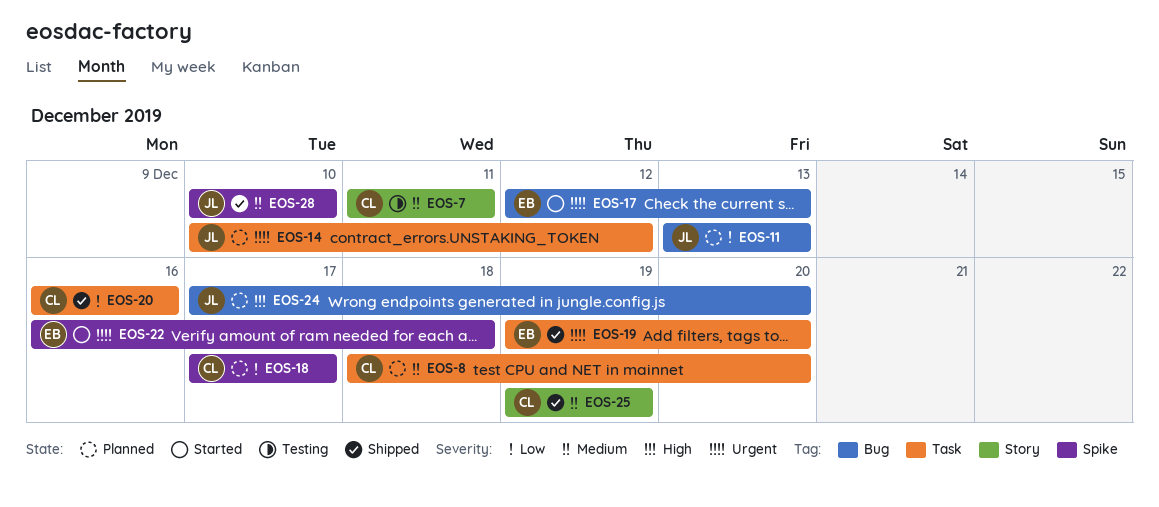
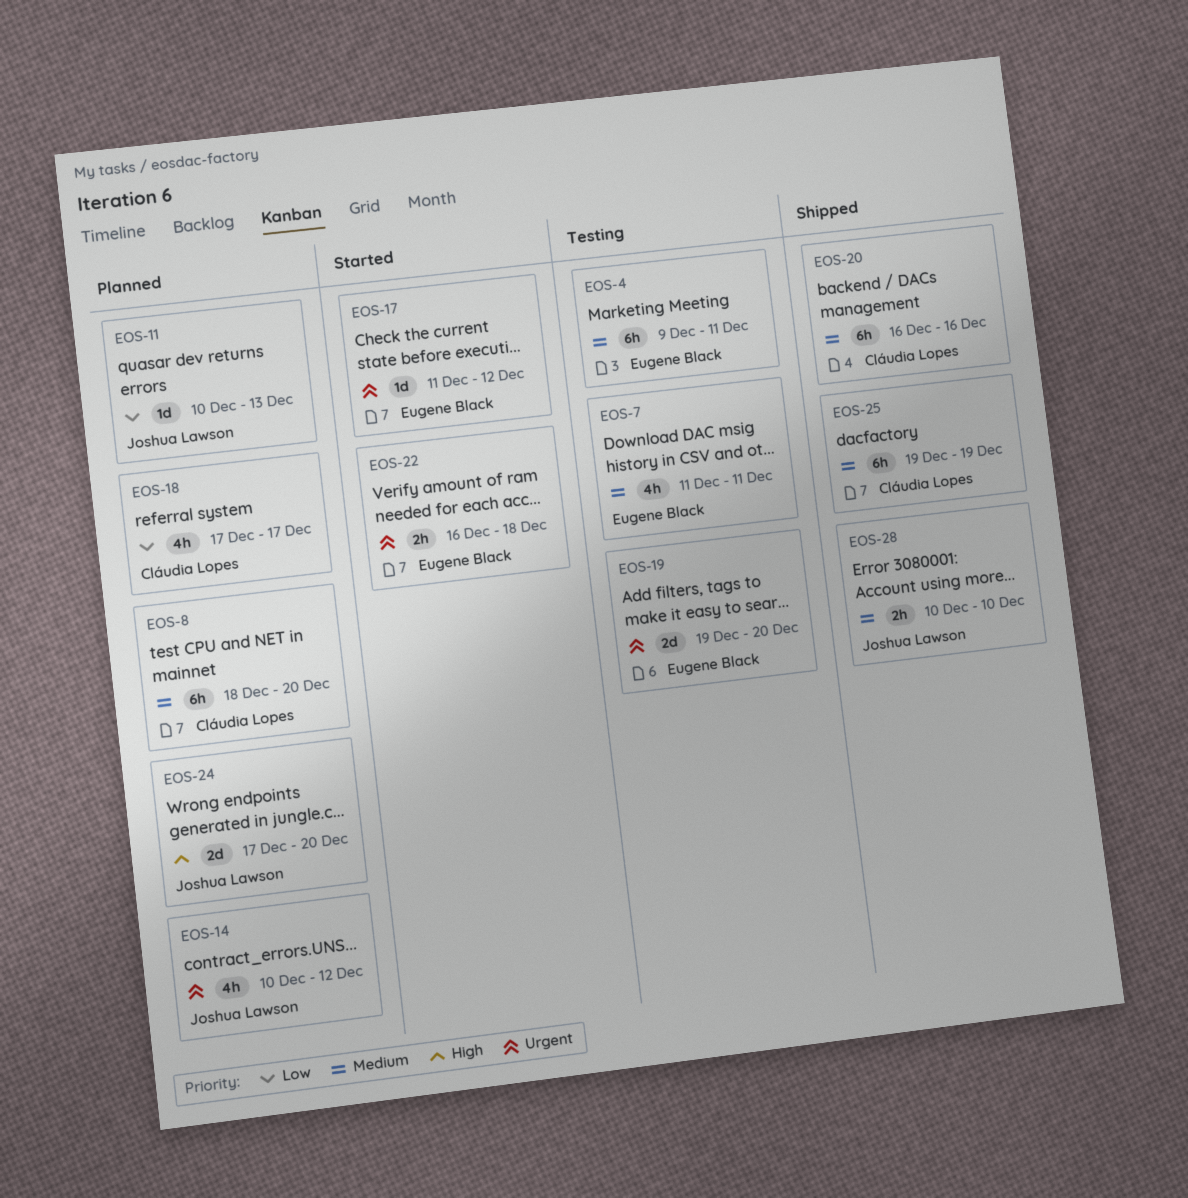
EOS-4: none -> present
EOS-7, owner: Cláudia Lopes -> Eugene Black
EOS-11, start: Dec 13 -> Dec 10
EOS-17, start: Dec 12 -> Dec 11
EOS-17, due: Dec 13 -> Dec 12
EOS-19, status: Shipped -> Testing
EOS-20, priority: Low -> Medium

